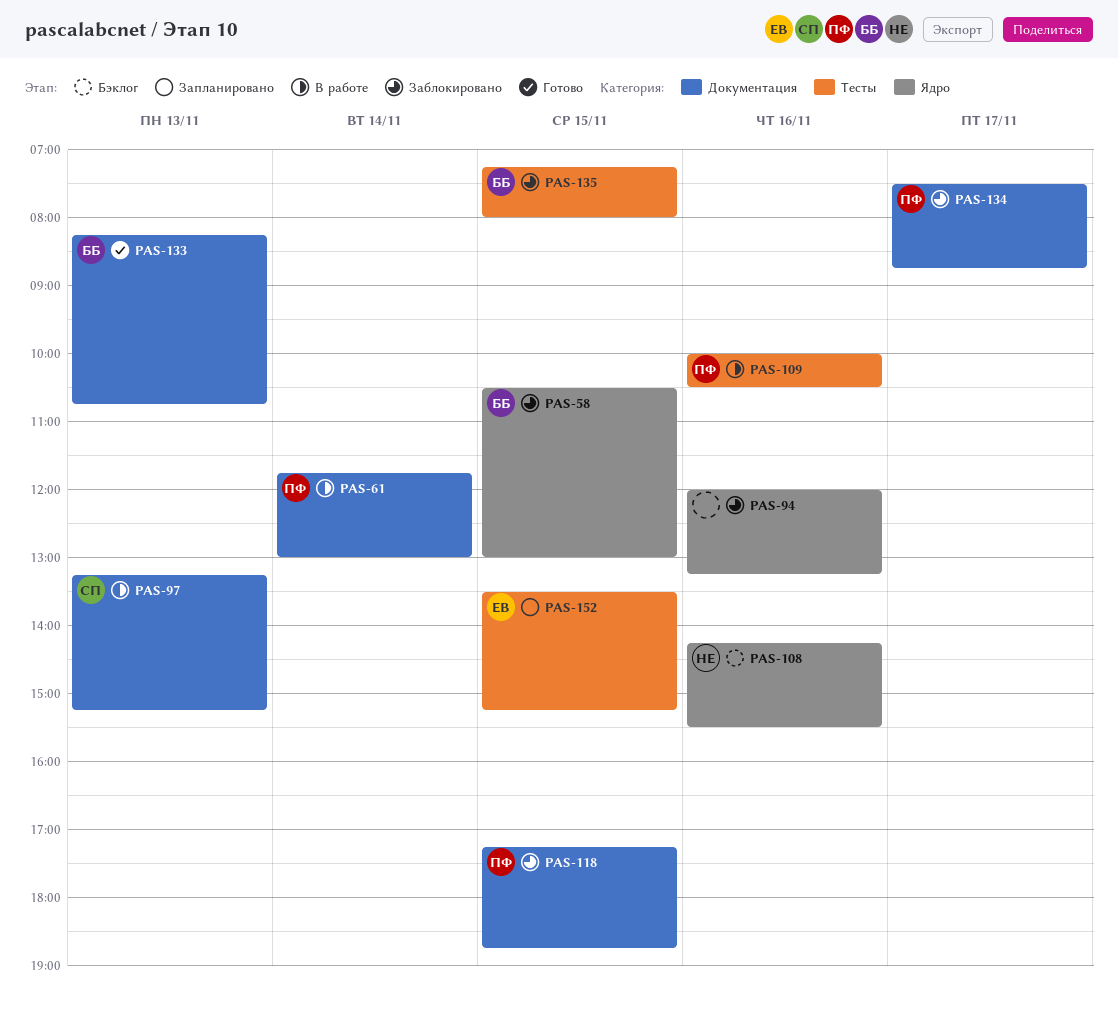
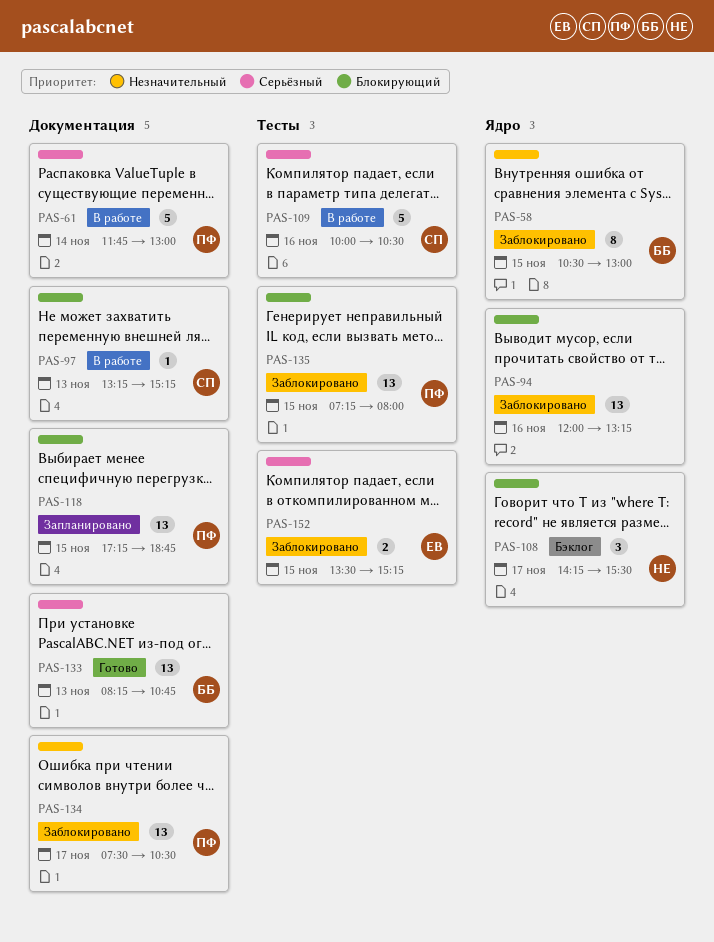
PAS-108, day: Nov 16 -> Nov 17
PAS-109, owner: ПФ -> СП
PAS-118, status: Заблокировано -> Запланировано
PAS-134, ends: 08:45 -> 10:30
PAS-135, owner: ББ -> ПФ
PAS-152, status: Запланировано -> Заблокировано

